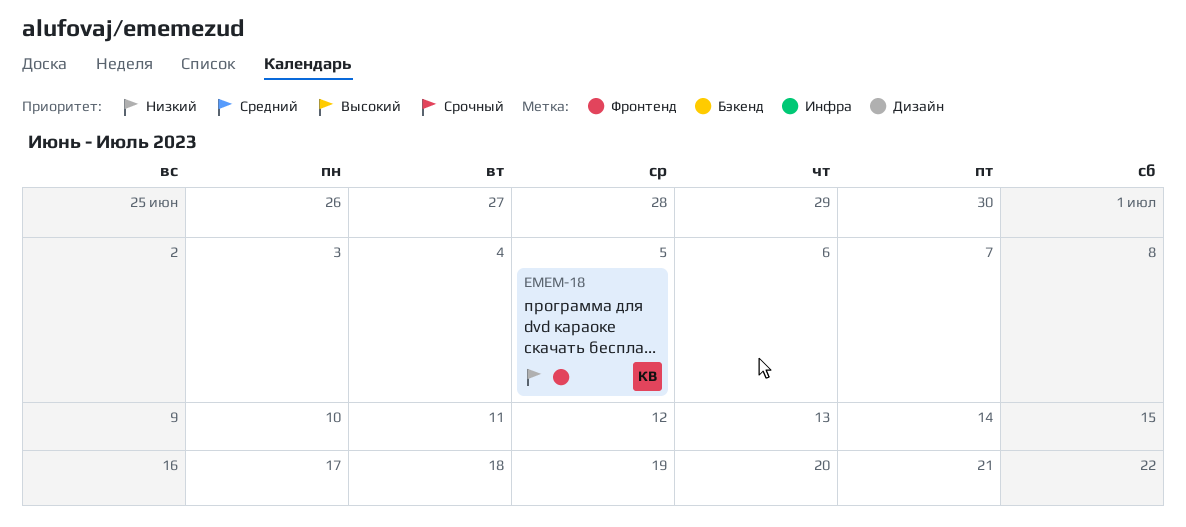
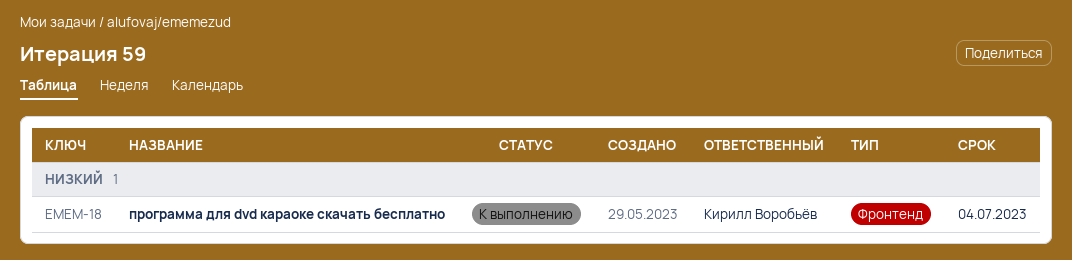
EMEM-18, due: Jul 5 -> Jul 4

